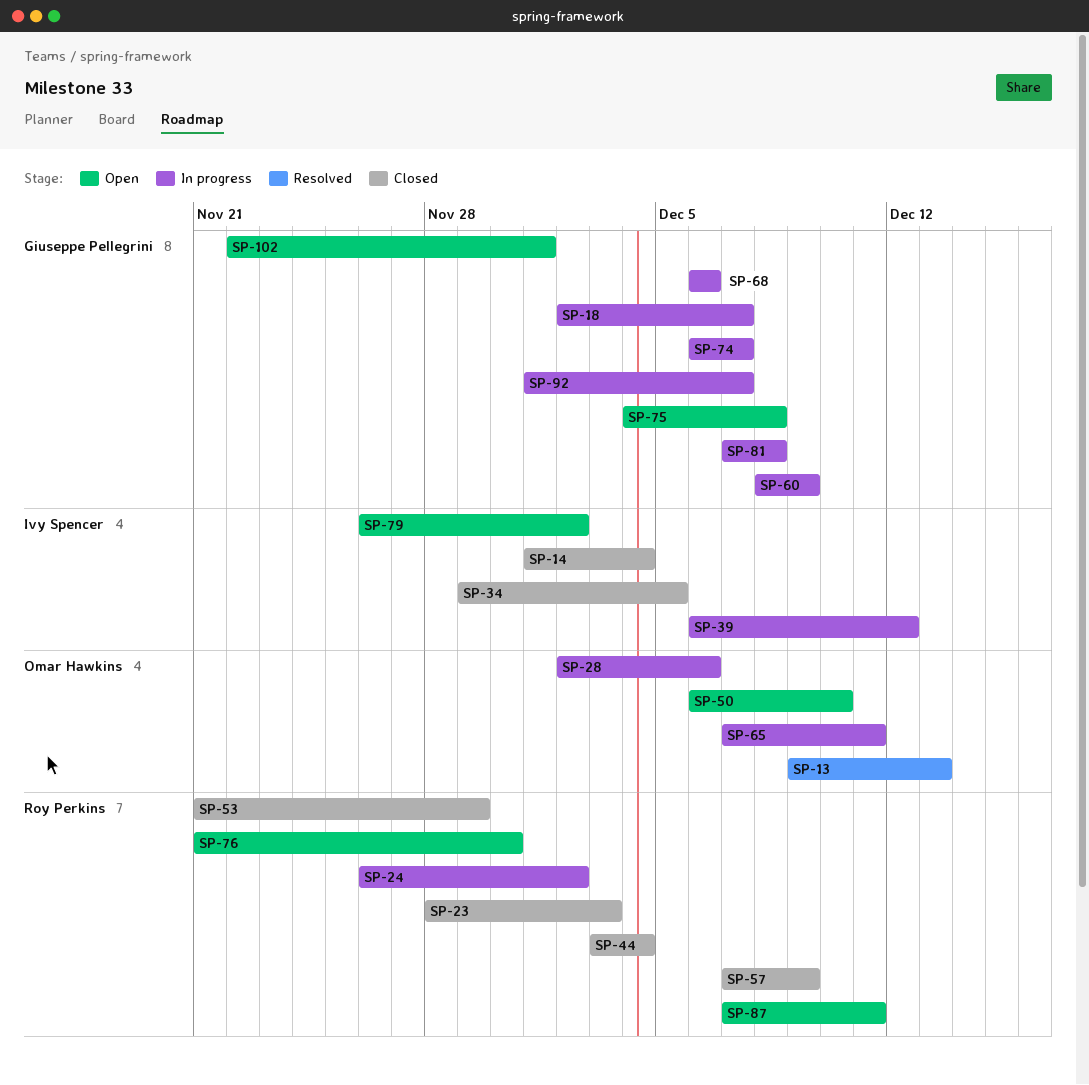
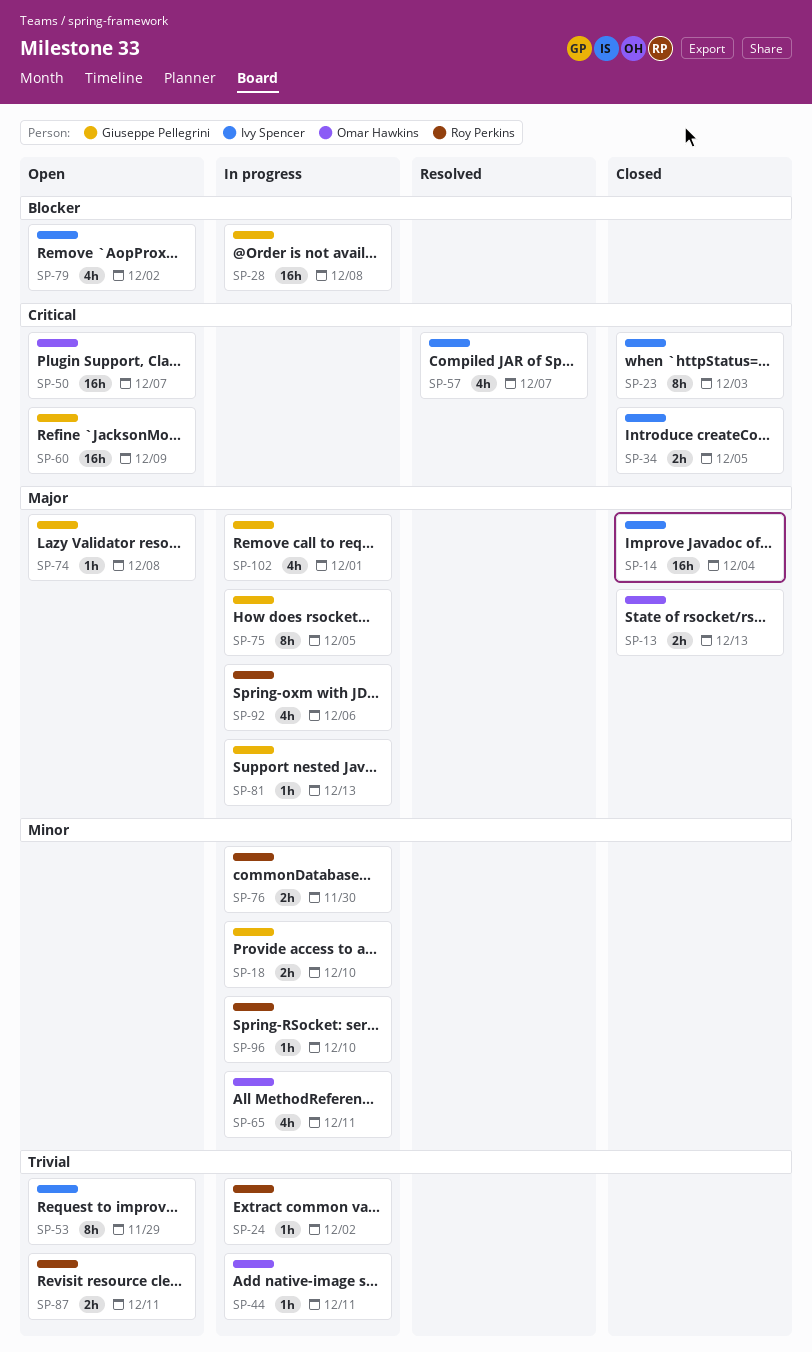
SP-13, status: Resolved -> Closed
SP-18, due: Dec 7 -> Dec 10
SP-23, owner: Roy Perkins -> Ivy Spencer
SP-28, owner: Omar Hawkins -> Giuseppe Pellegrini
SP-28, due: Dec 6 -> Dec 8
SP-39: present -> none
SP-44, status: Closed -> In progress
SP-44, owner: Roy Perkins -> Omar Hawkins
SP-44, due: Dec 4 -> Dec 11
SP-50, due: Dec 10 -> Dec 7
SP-53, status: Closed -> Open
SP-53, owner: Roy Perkins -> Ivy Spencer
SP-57, status: Closed -> Resolved
SP-57, owner: Roy Perkins -> Ivy Spencer
SP-57, due: Dec 9 -> Dec 7
SP-60, status: In progress -> Open
SP-68: present -> none
SP-74, status: In progress -> Open
SP-74, due: Dec 7 -> Dec 8
SP-75, status: Open -> In progress
SP-75, due: Dec 8 -> Dec 5
SP-76, status: Open -> In progress
SP-81, due: Dec 8 -> Dec 13
SP-92, owner: Giuseppe Pellegrini -> Roy Perkins
SP-92, due: Dec 7 -> Dec 6
SP-96: none -> present
SP-102, status: Open -> In progress

